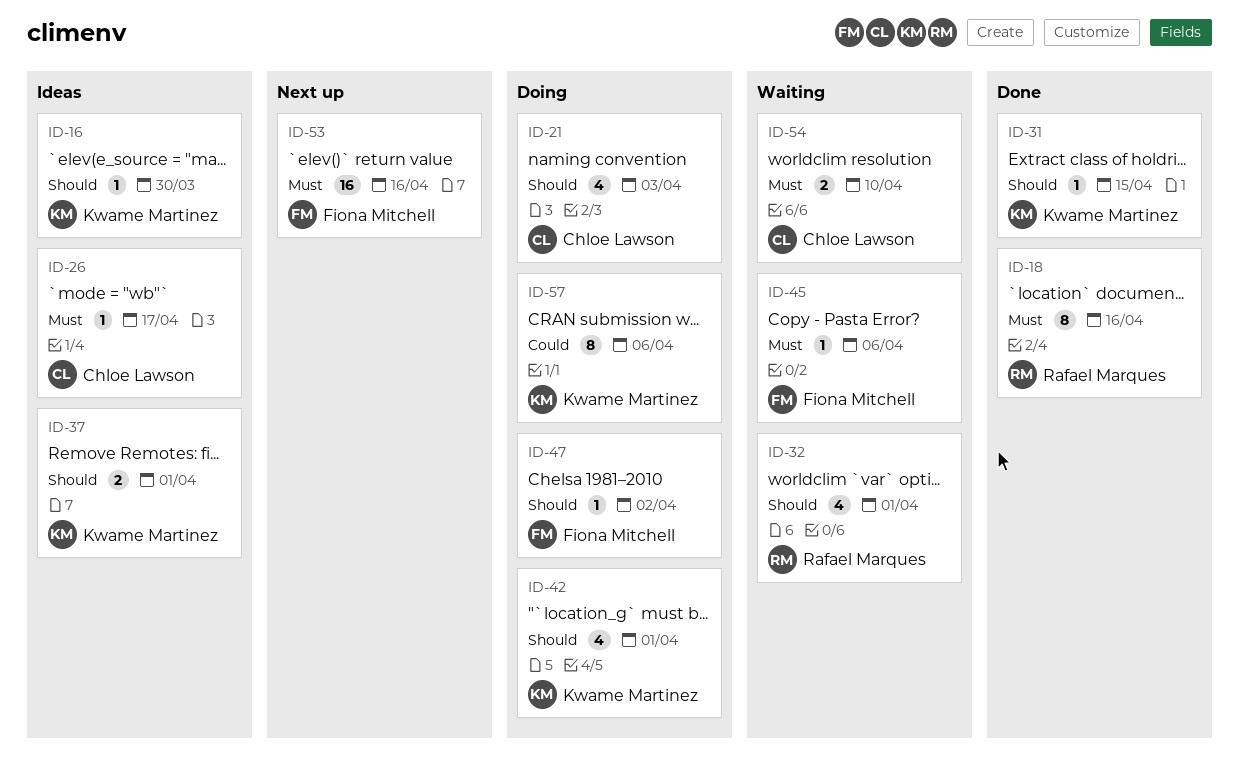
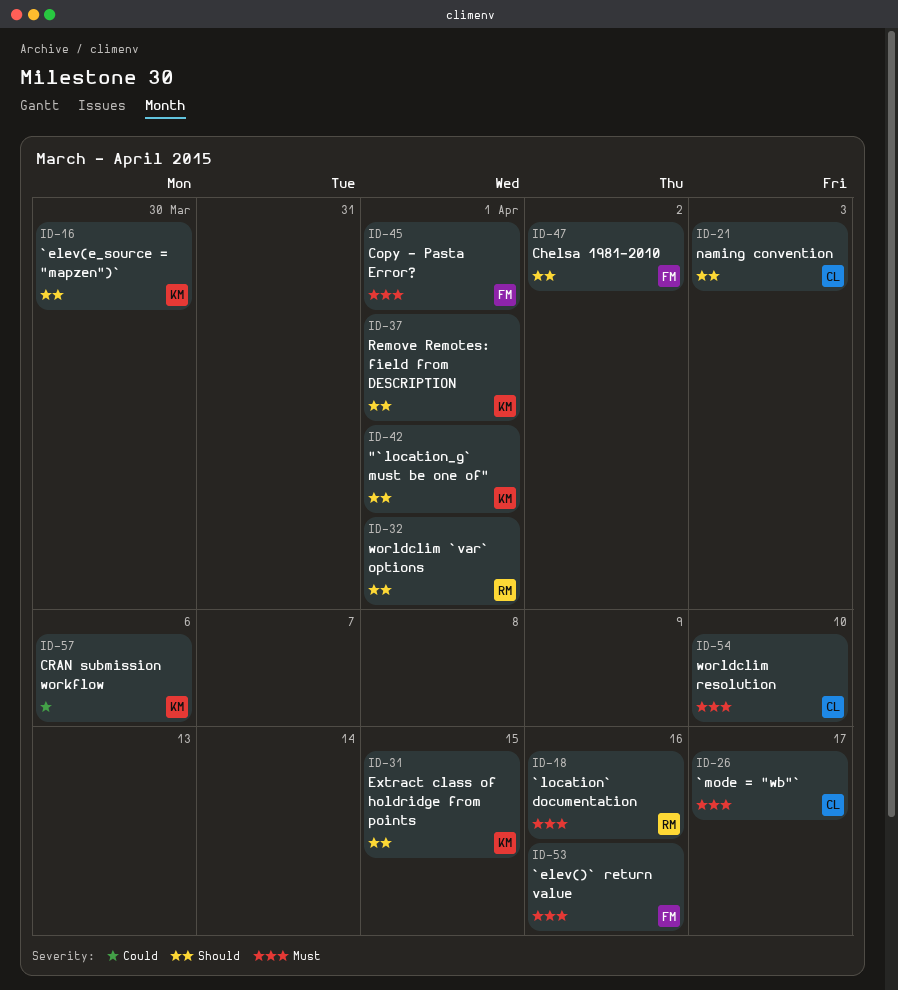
ID-45, due: Apr 6 -> Apr 1

